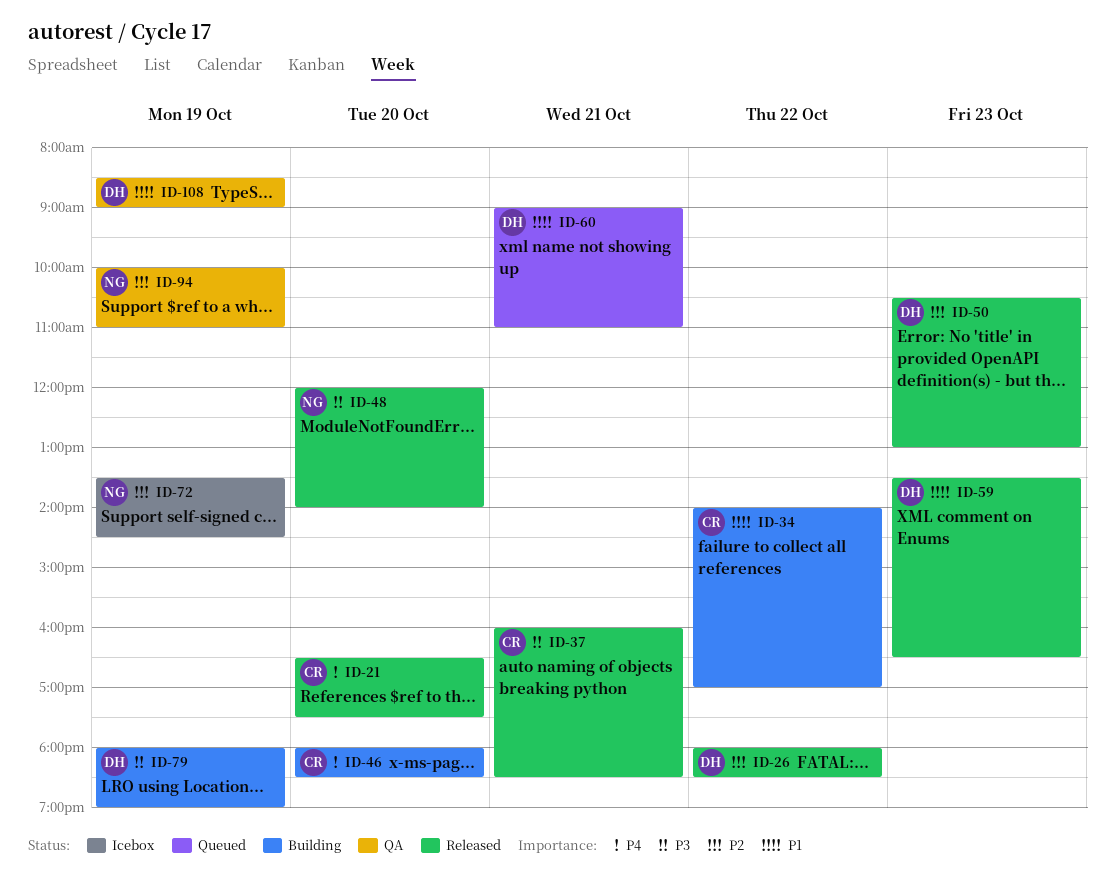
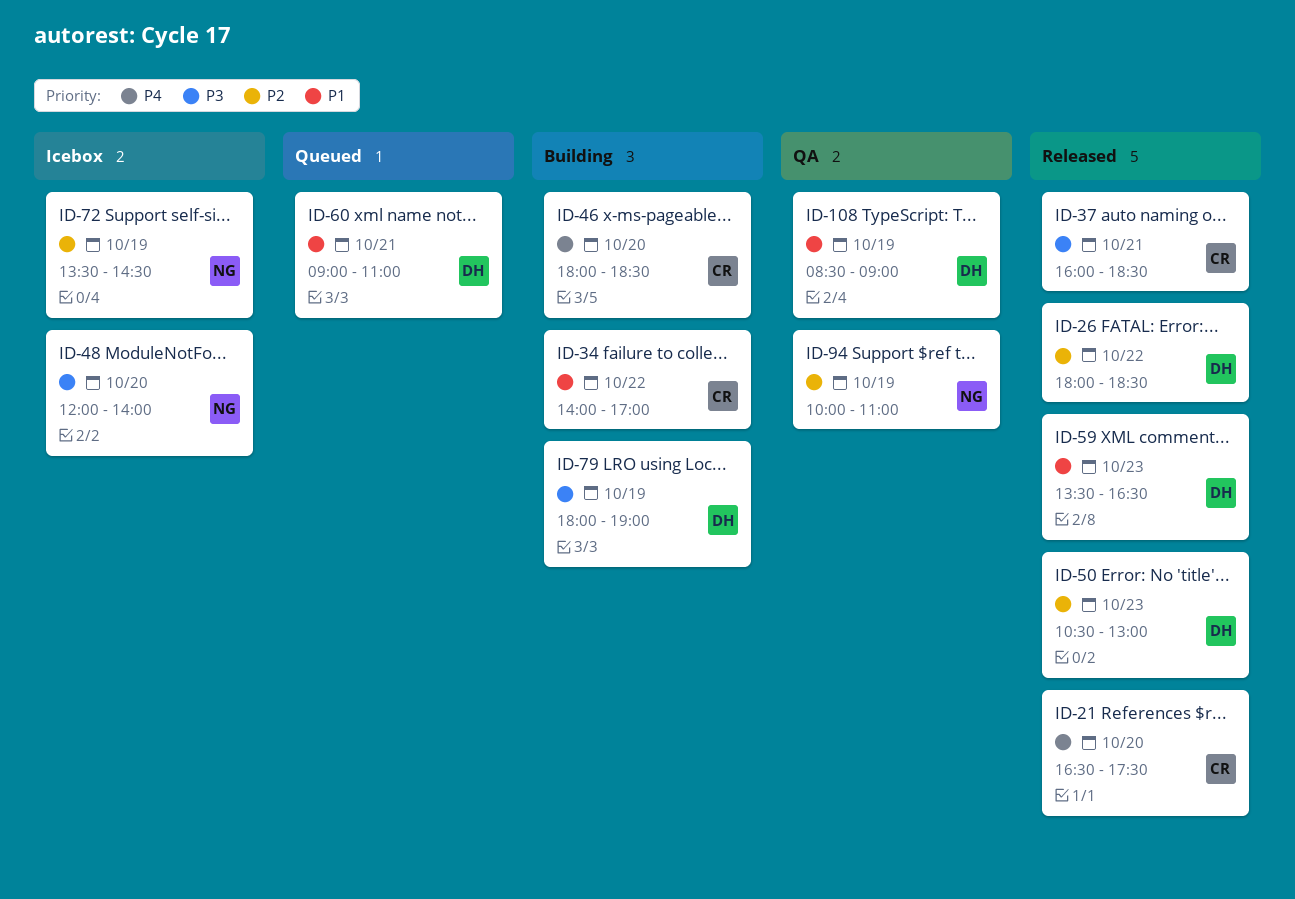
ID-48, status: Released -> Icebox

